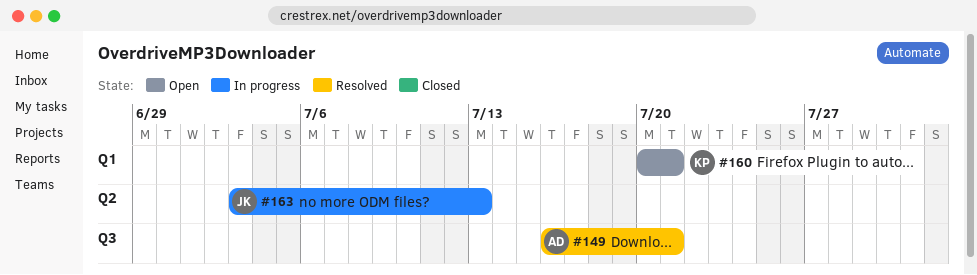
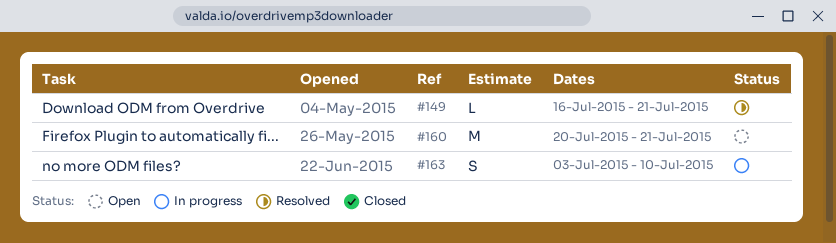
#163, due: Jul 13 -> Jul 10

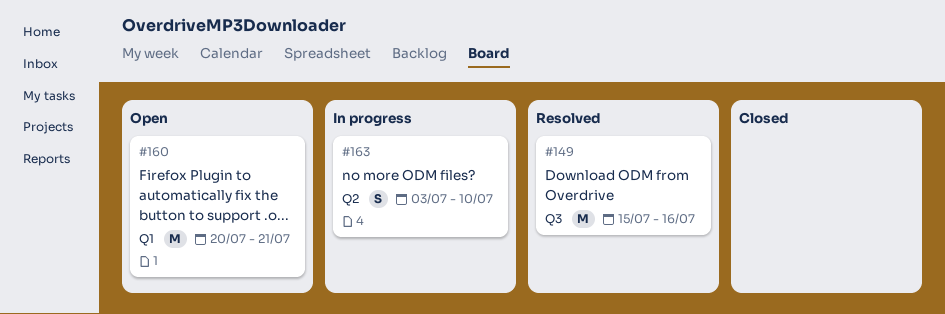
#149, estimate: L -> M
#149, start: Jul 16 -> Jul 15
#149, due: Jul 21 -> Jul 16

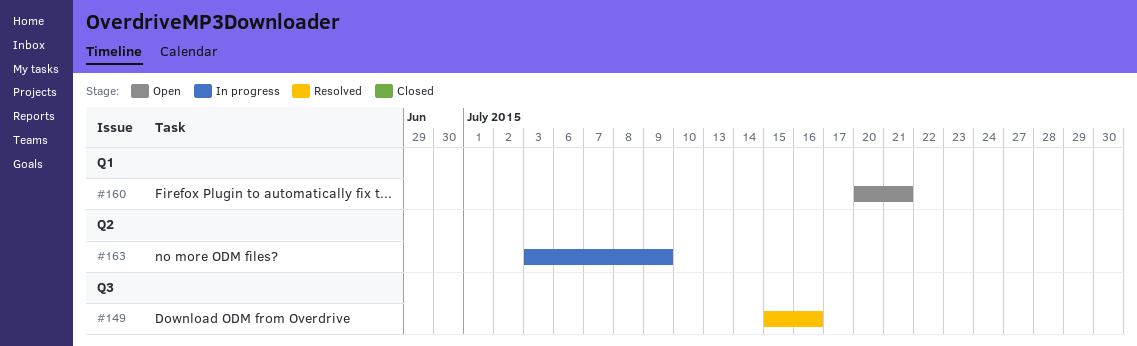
#163, due: Jul 10 -> Jul 9

